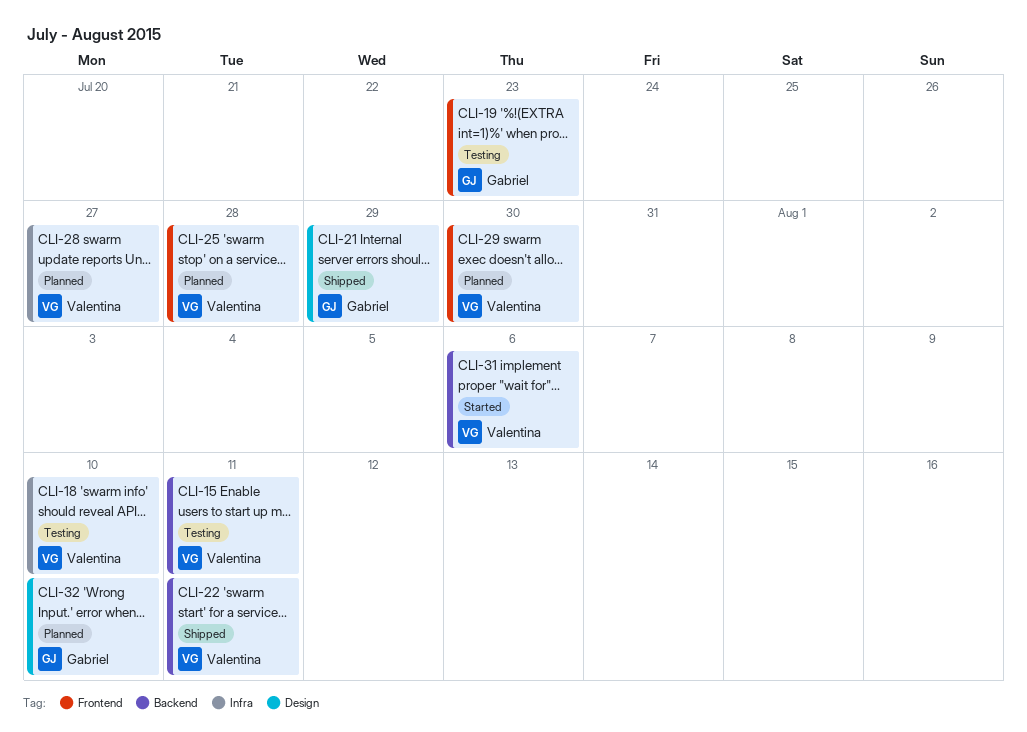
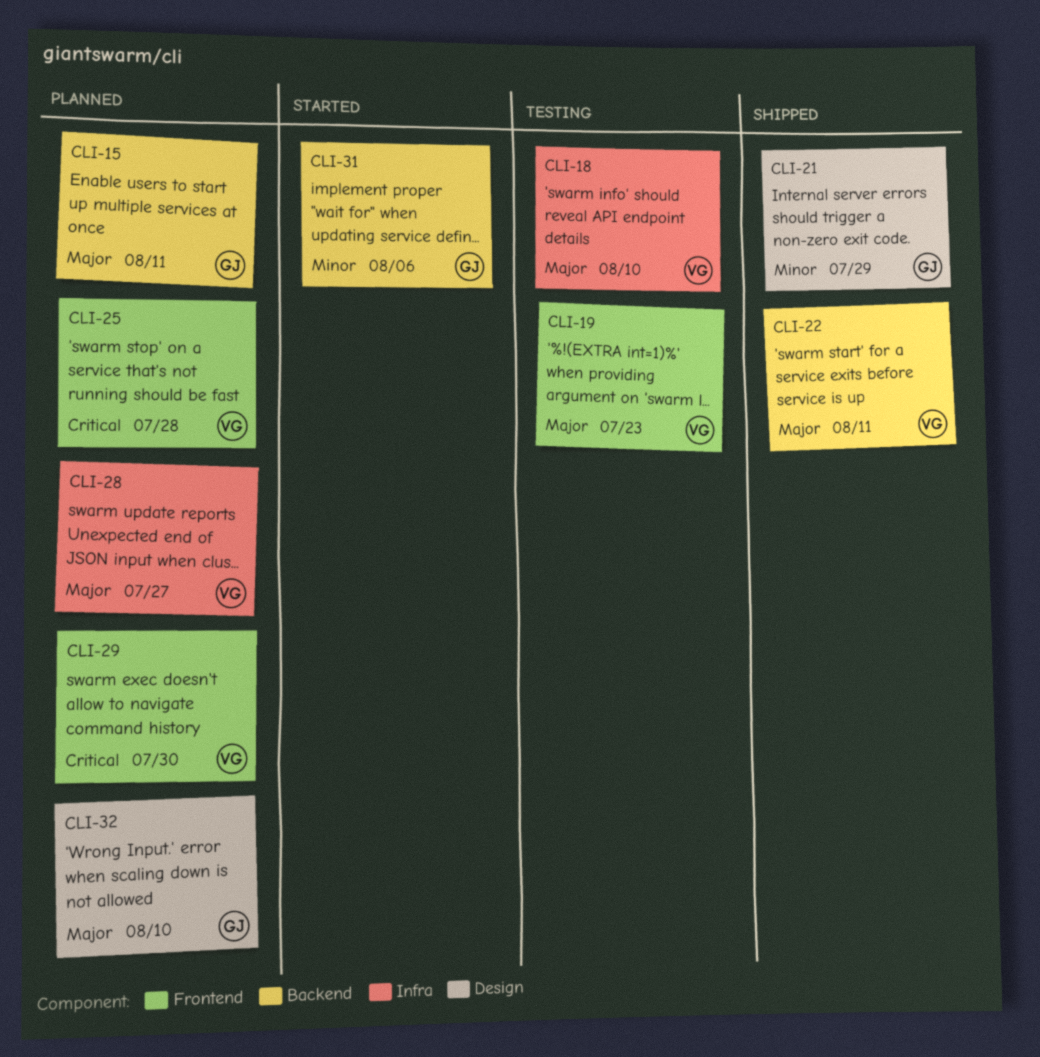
CLI-15, status: Testing -> Planned
CLI-15, owner: Valentina -> Gabriel
CLI-19, owner: Gabriel -> Valentina
CLI-31, owner: Valentina -> Gabriel

